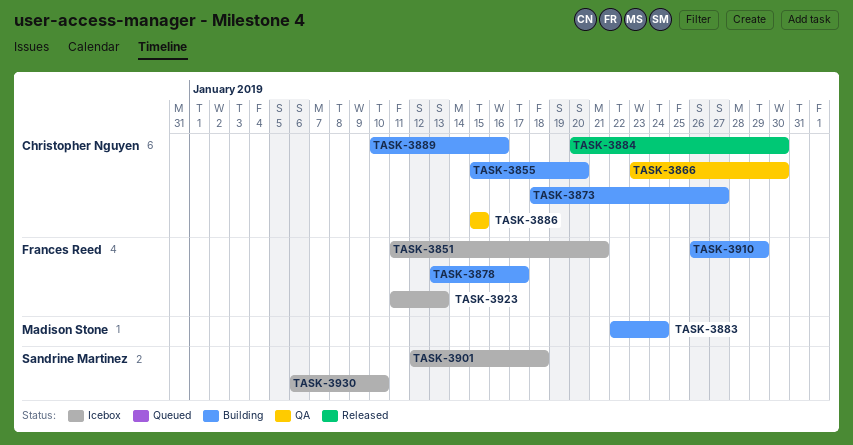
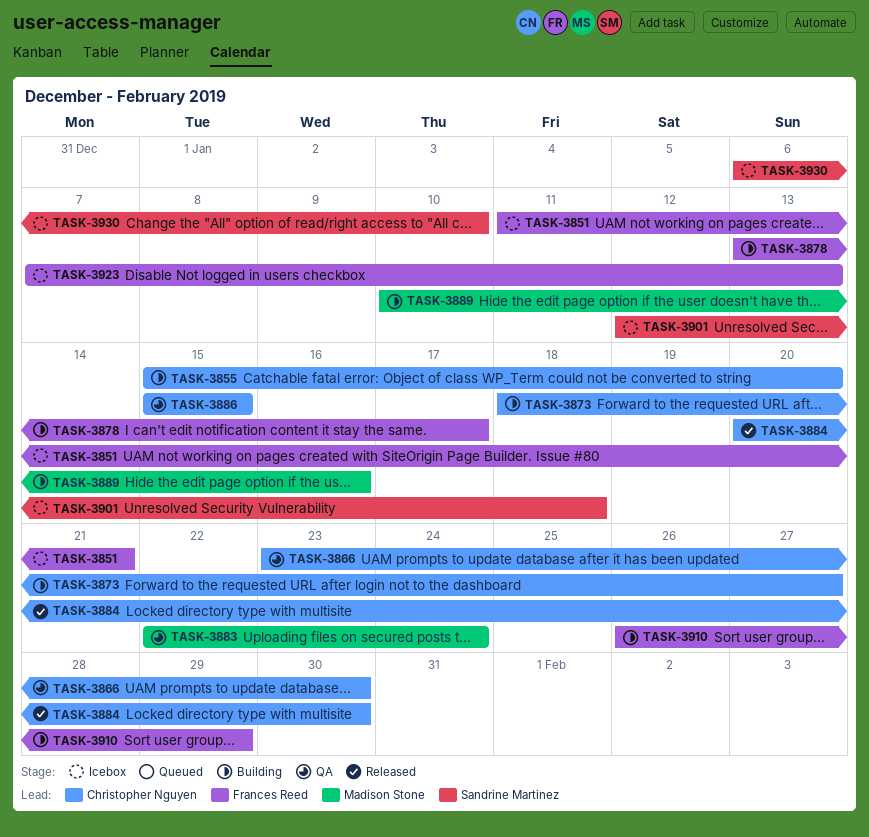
TASK-3883, status: Building -> QA
TASK-3889, owner: Christopher Nguyen -> Madison Stone
TASK-3923, start: Jan 11 -> Jan 7

